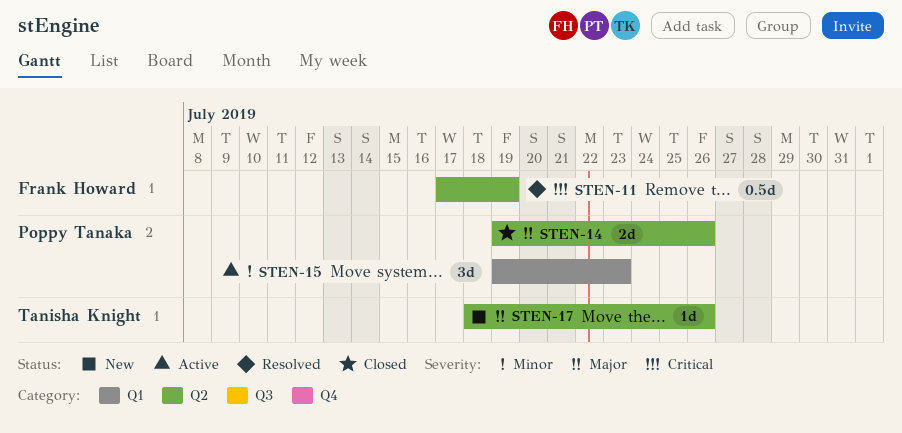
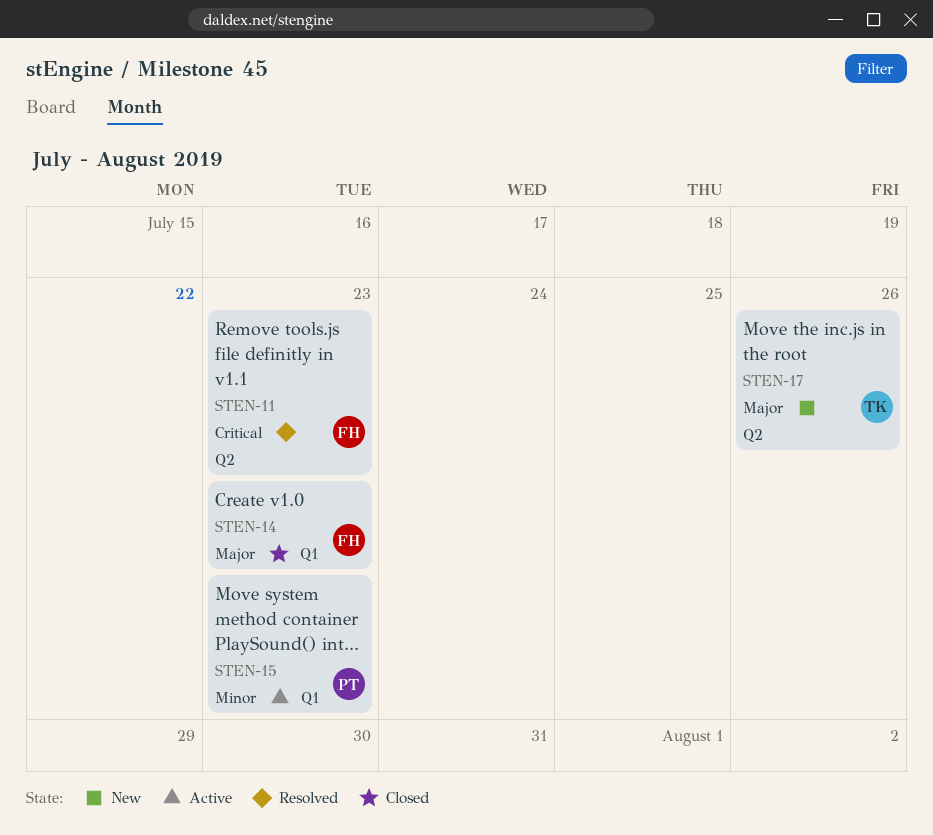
STEN-11, due: Jul 19 -> Jul 23
STEN-14, owner: Poppy Tanaka -> Frank Howard
STEN-14, label: Q2 -> Q1
STEN-14, due: Jul 26 -> Jul 23

